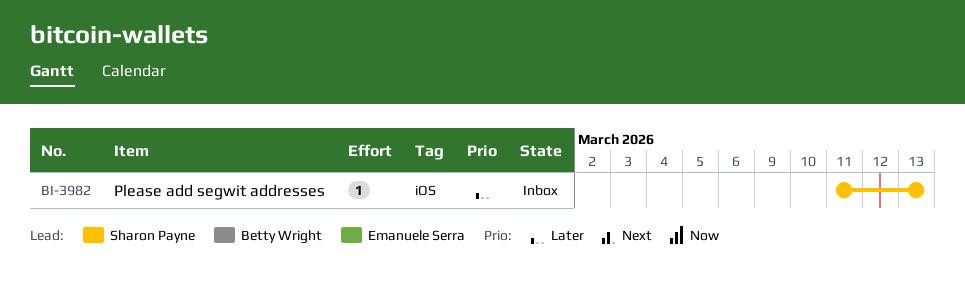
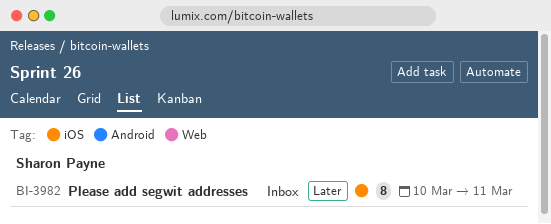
BI-3982, estimate: 1 -> 8
BI-3982, start: Mar 11 -> Mar 10
BI-3982, due: Mar 13 -> Mar 11

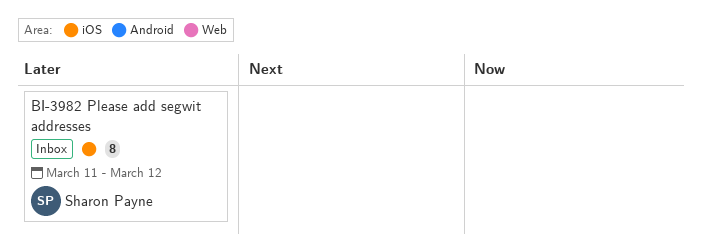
BI-3982, start: Mar 10 -> Mar 11
BI-3982, due: Mar 11 -> Mar 12

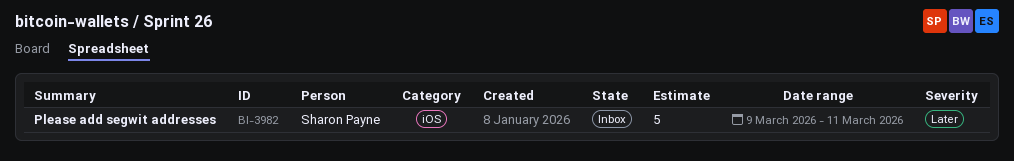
BI-3982, estimate: 8 -> 5
BI-3982, start: Mar 11 -> Mar 9
BI-3982, due: Mar 12 -> Mar 11

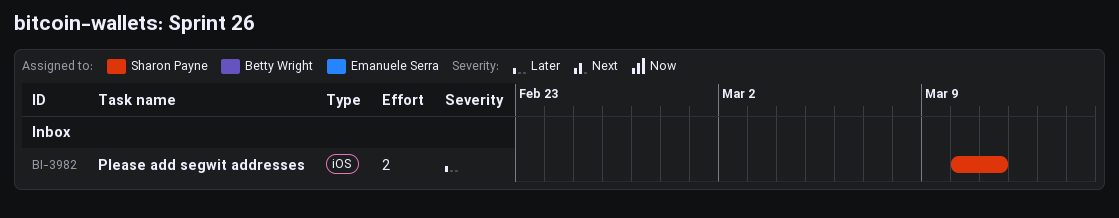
BI-3982, estimate: 5 -> 2
BI-3982, start: Mar 9 -> Mar 10

